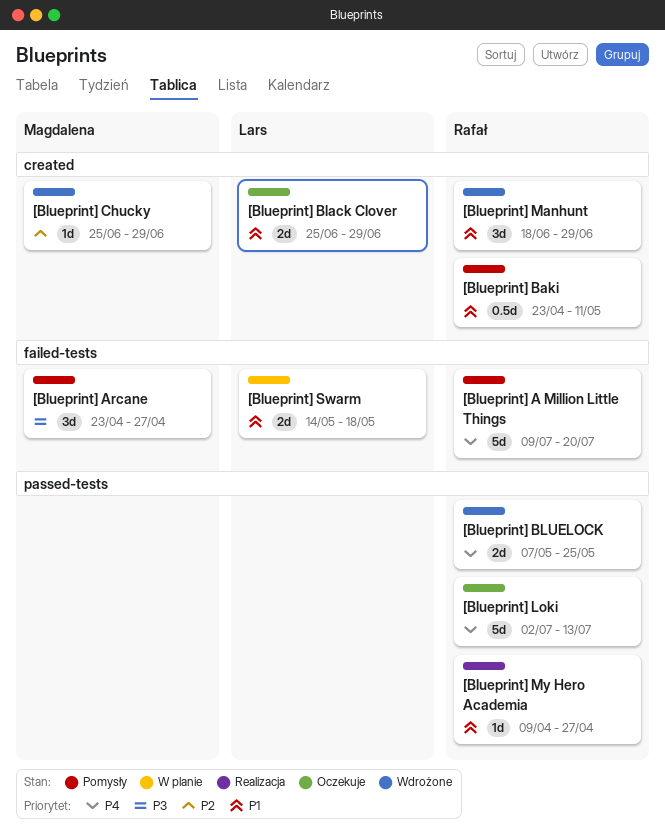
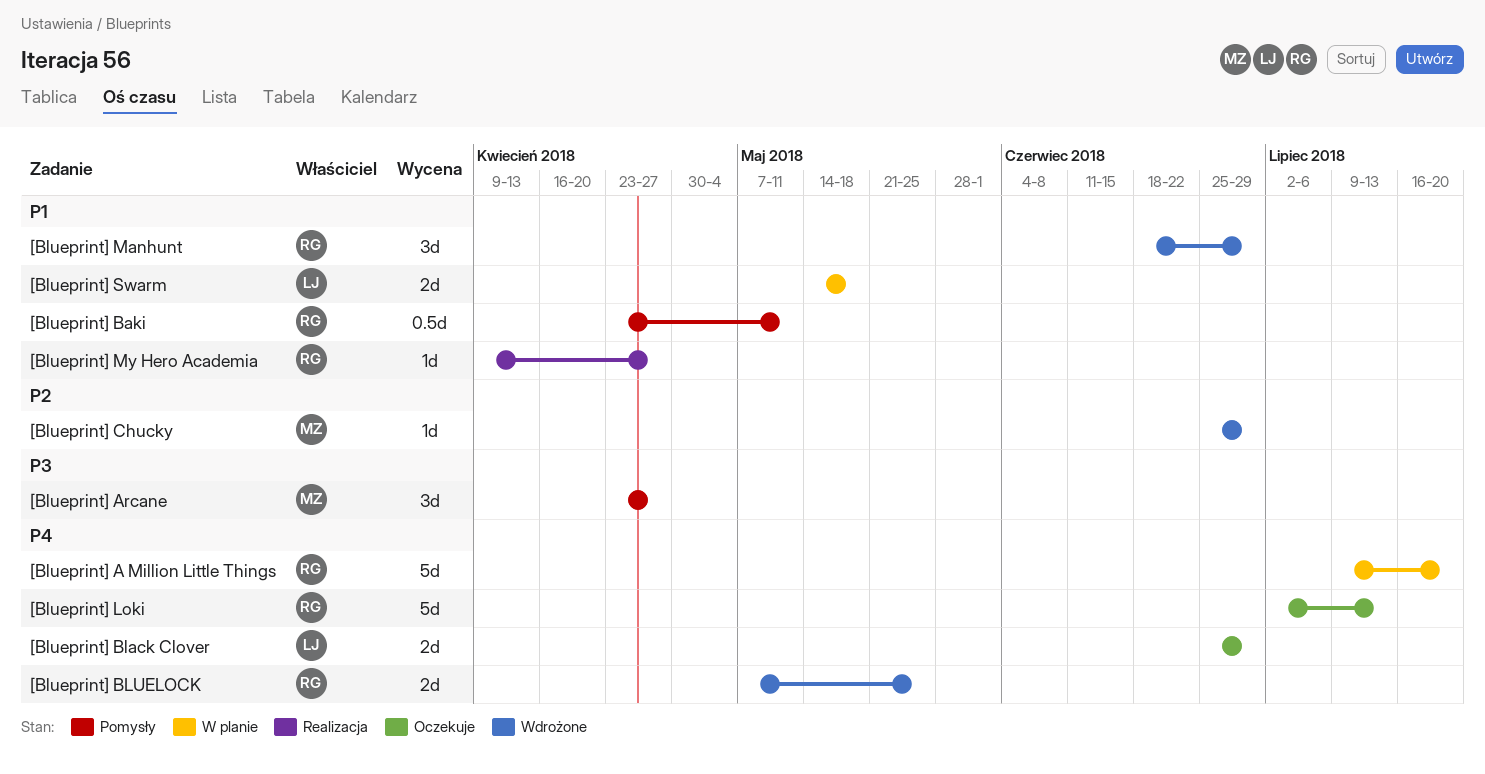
[Blueprint] A Million Little Things, status: Pomysły -> W planie
[Blueprint] Black Clover, priority: P1 -> P4

